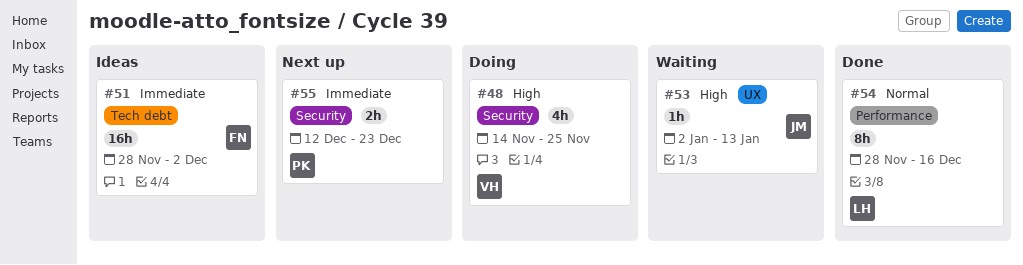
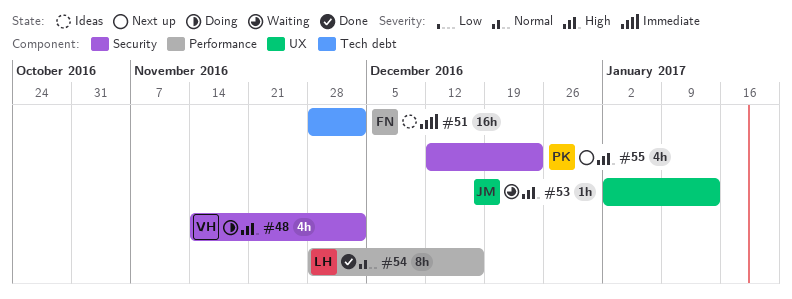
#48, due: Nov 25 -> Dec 2
#55, priority: Immediate -> High
#55, estimate: 2h -> 4h

